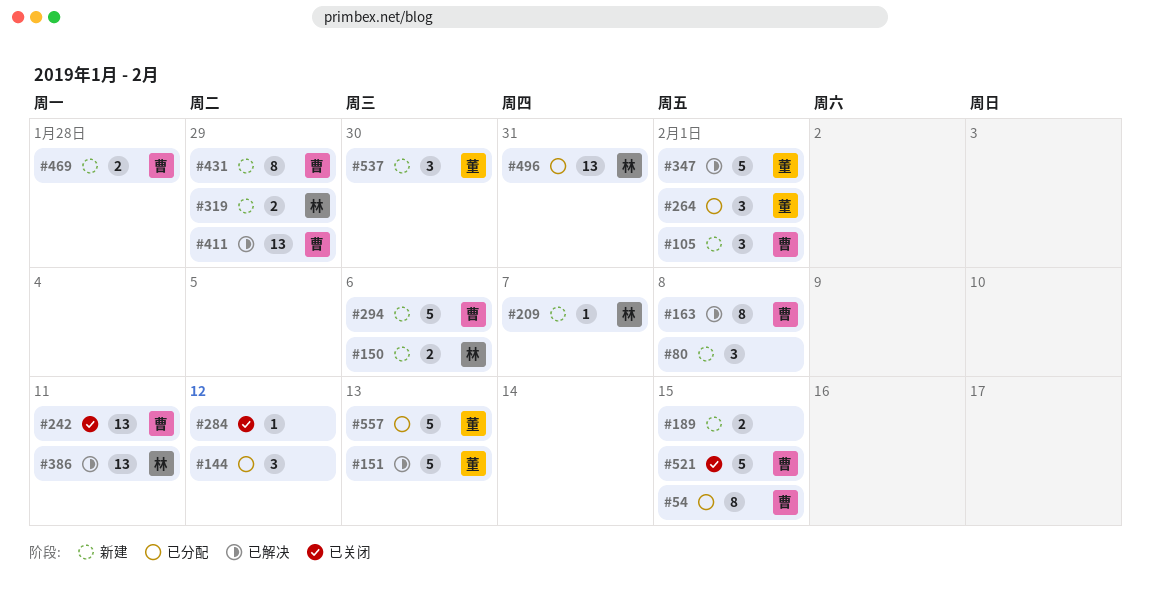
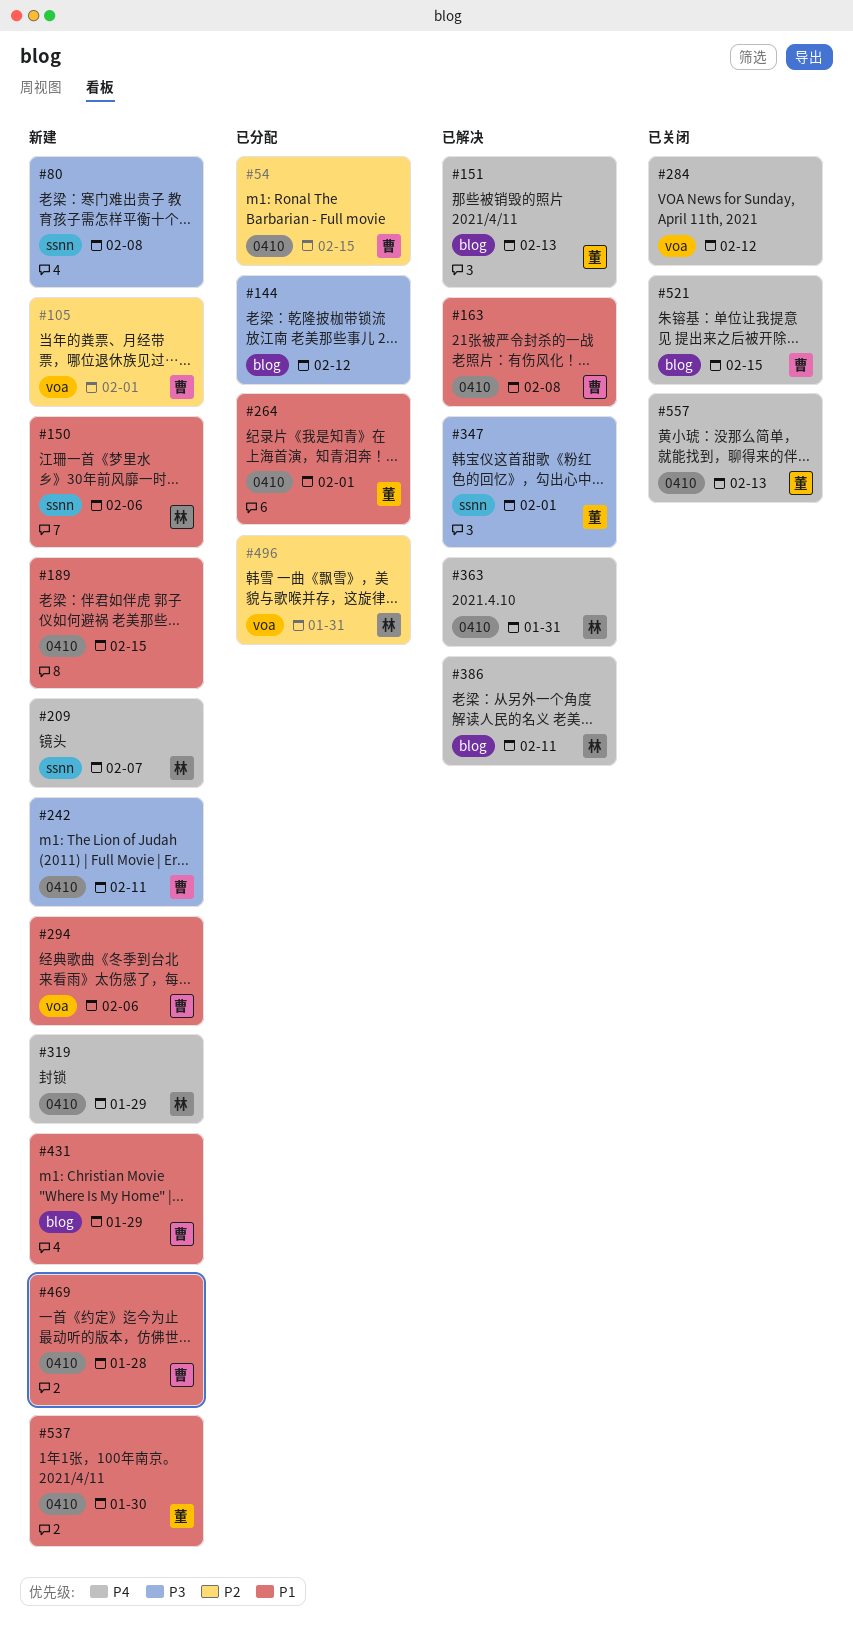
#242, status: 已关闭 -> 新建
#363: none -> present
#411: present -> none
#557, status: 已分配 -> 已关闭

